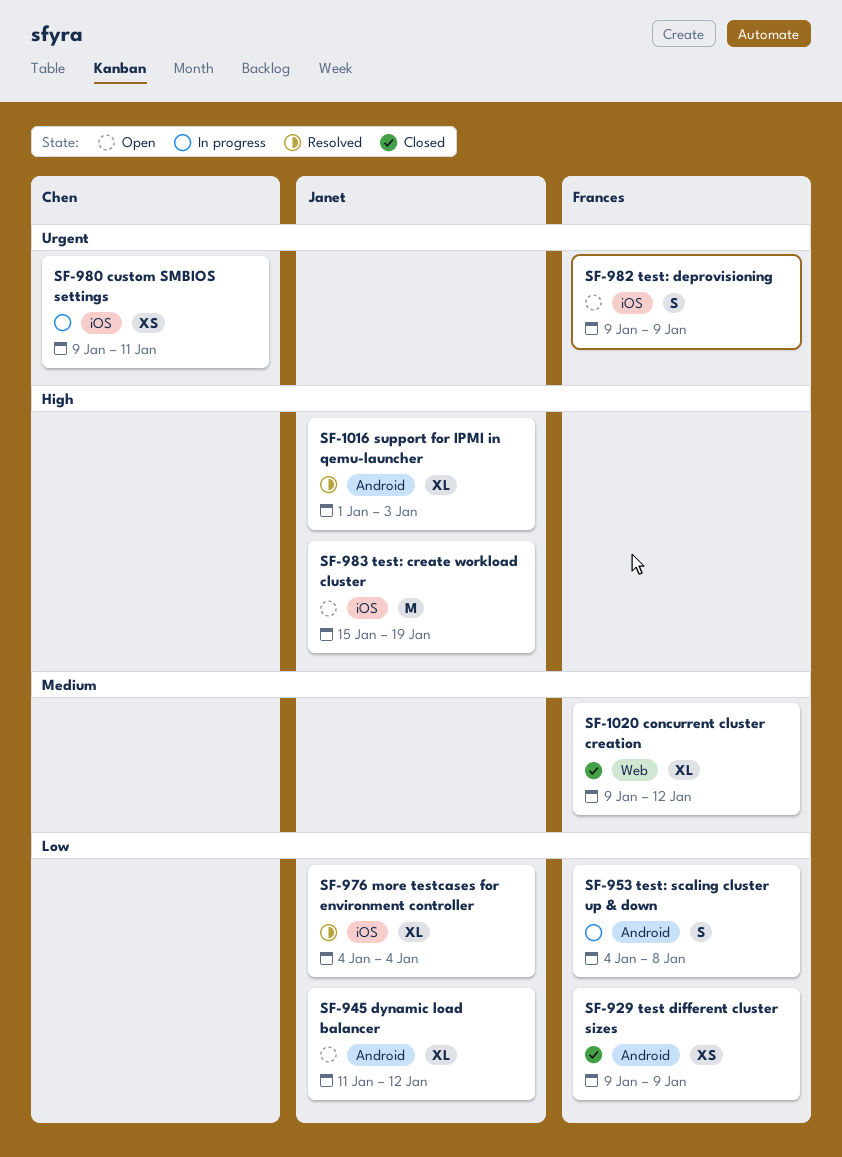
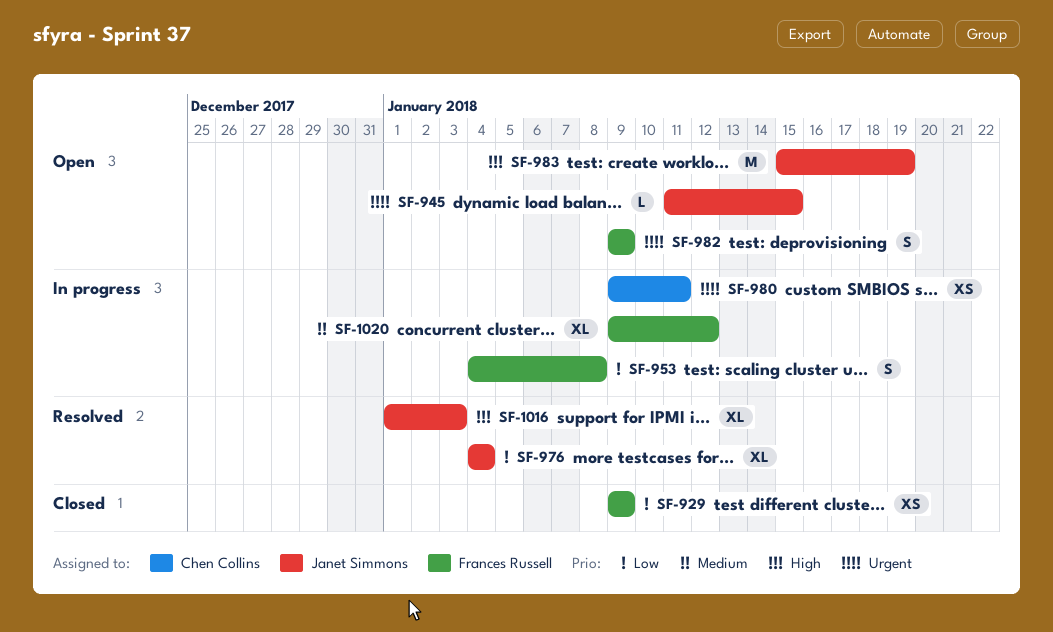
SF-945, priority: Low -> Urgent
SF-945, estimate: XL -> L
SF-945, due: Jan 12 -> Jan 15
SF-1020, status: Closed -> In progress

